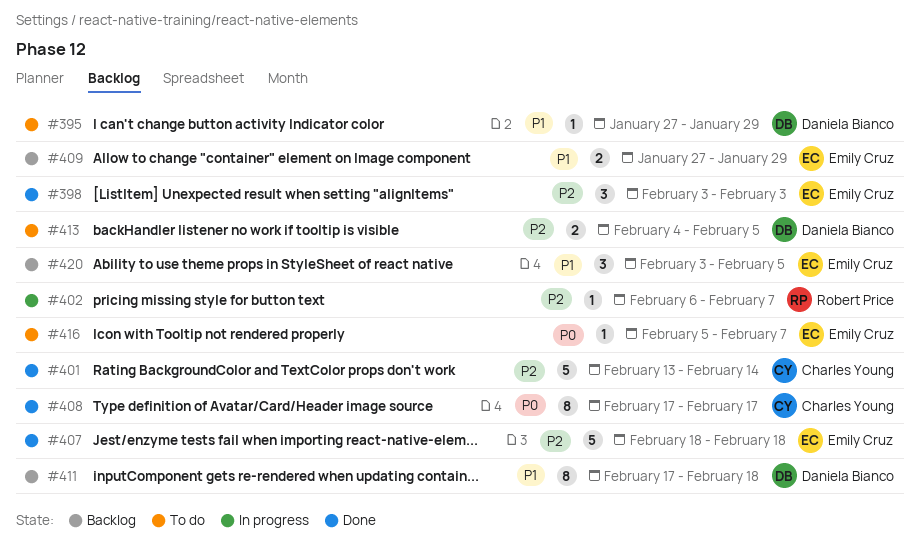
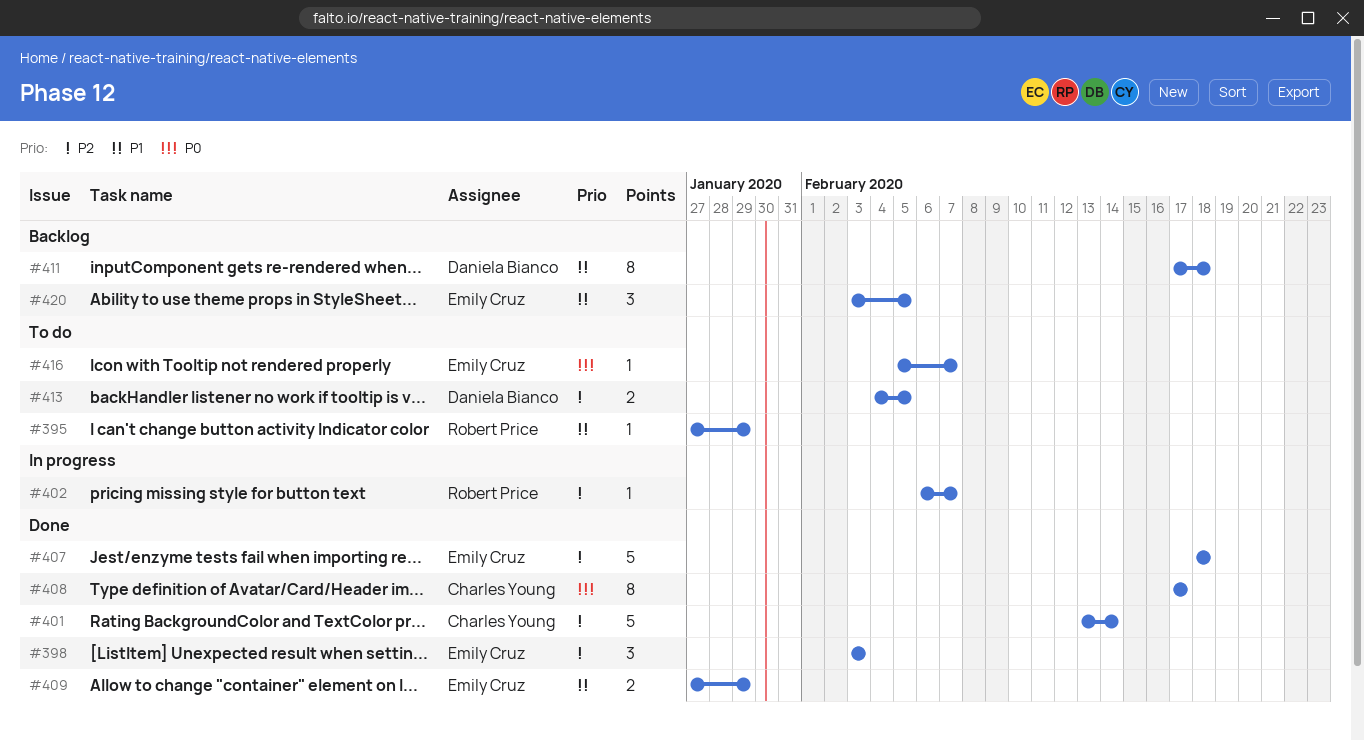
#395, owner: Daniela Bianco -> Robert Price
#409, status: Backlog -> Done

